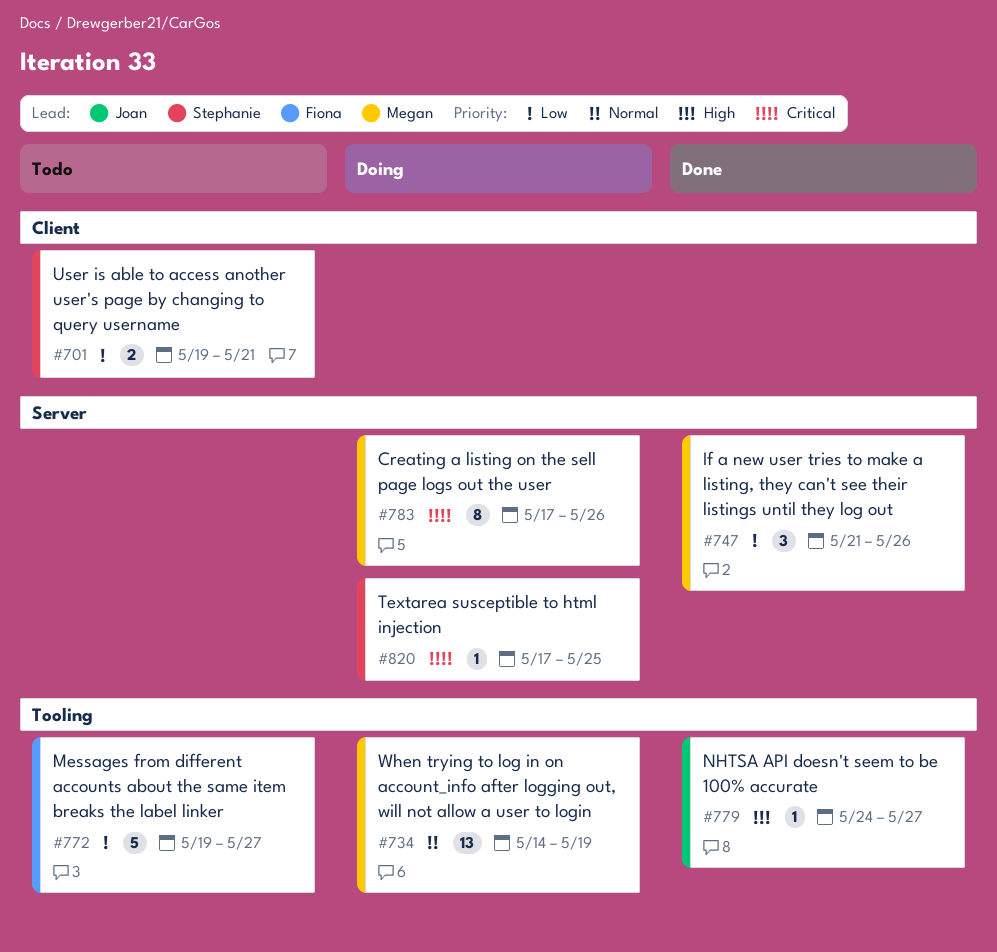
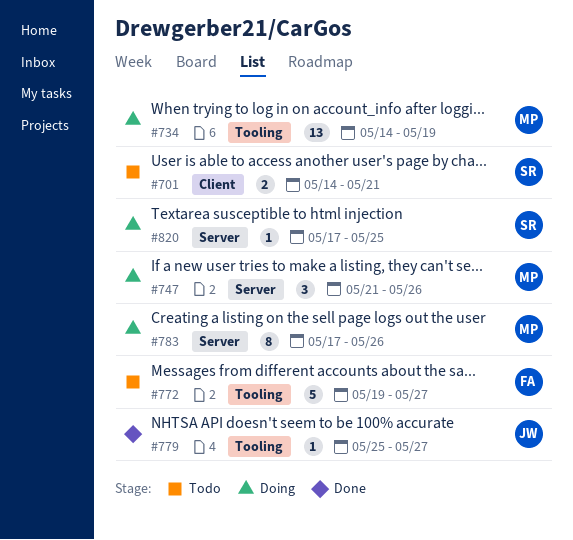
#701, start: May 19 -> May 14
#747, status: Done -> Doing
#779, start: May 24 -> May 25

